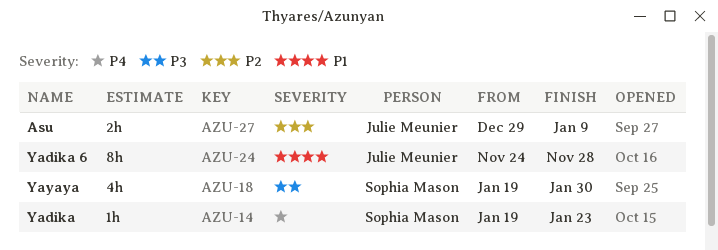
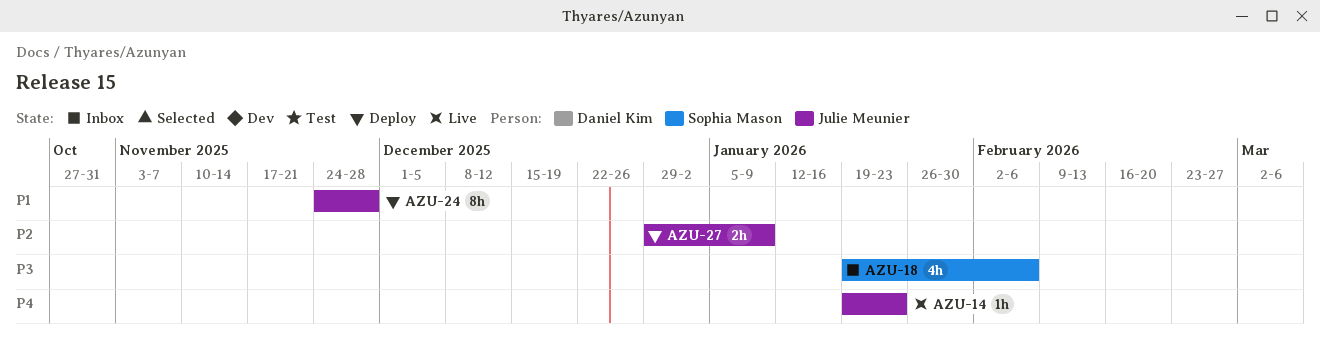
AZU-14, owner: Sophia Mason -> Julie Meunier
AZU-18, due: Jan 30 -> Feb 6

